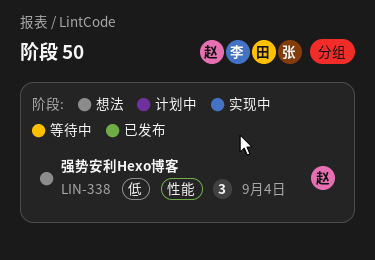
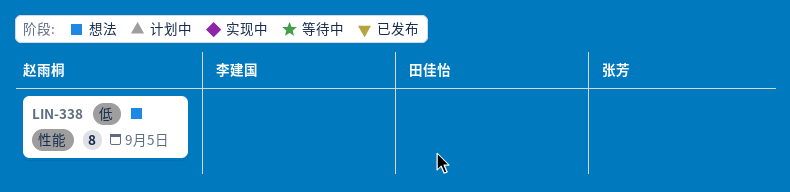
LIN-338, estimate: 3 -> 8
LIN-338, due: Sep 4 -> Sep 5

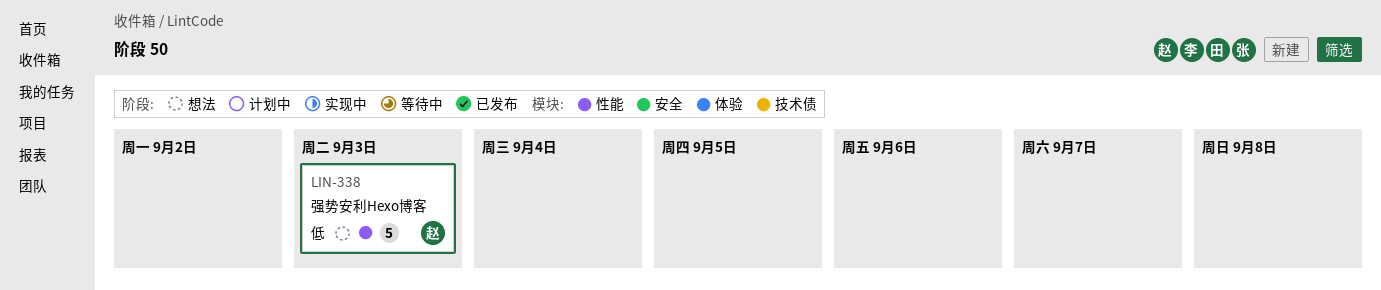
LIN-338, estimate: 8 -> 5
LIN-338, due: Sep 5 -> Sep 3

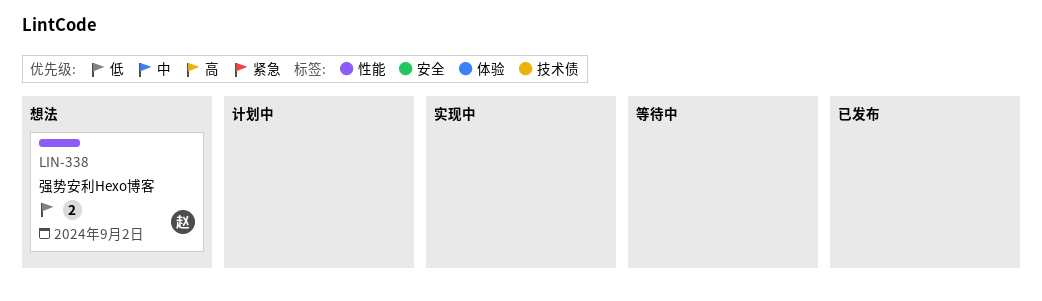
LIN-338, estimate: 5 -> 2
LIN-338, due: Sep 3 -> Sep 2

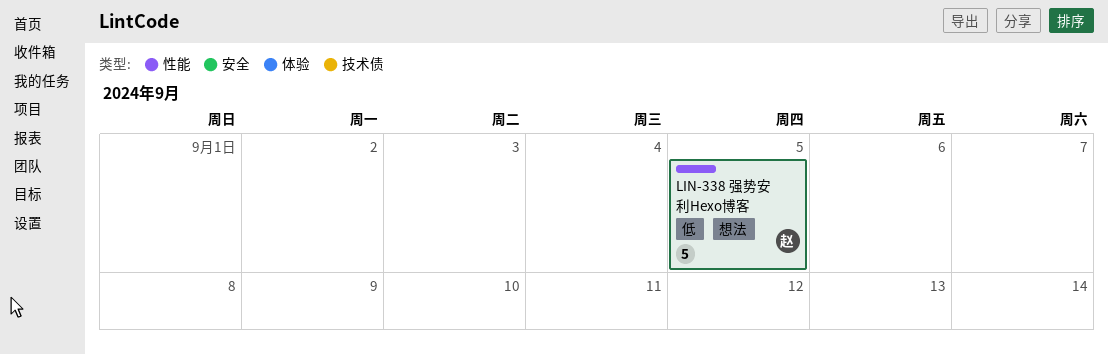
LIN-338, estimate: 2 -> 5
LIN-338, due: Sep 2 -> Sep 5

